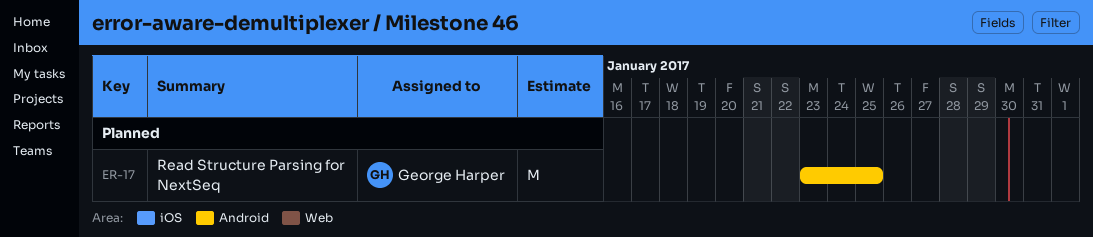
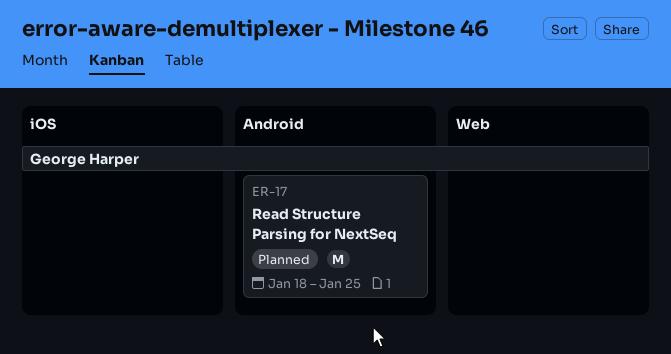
ER-17, start: Jan 23 -> Jan 18

